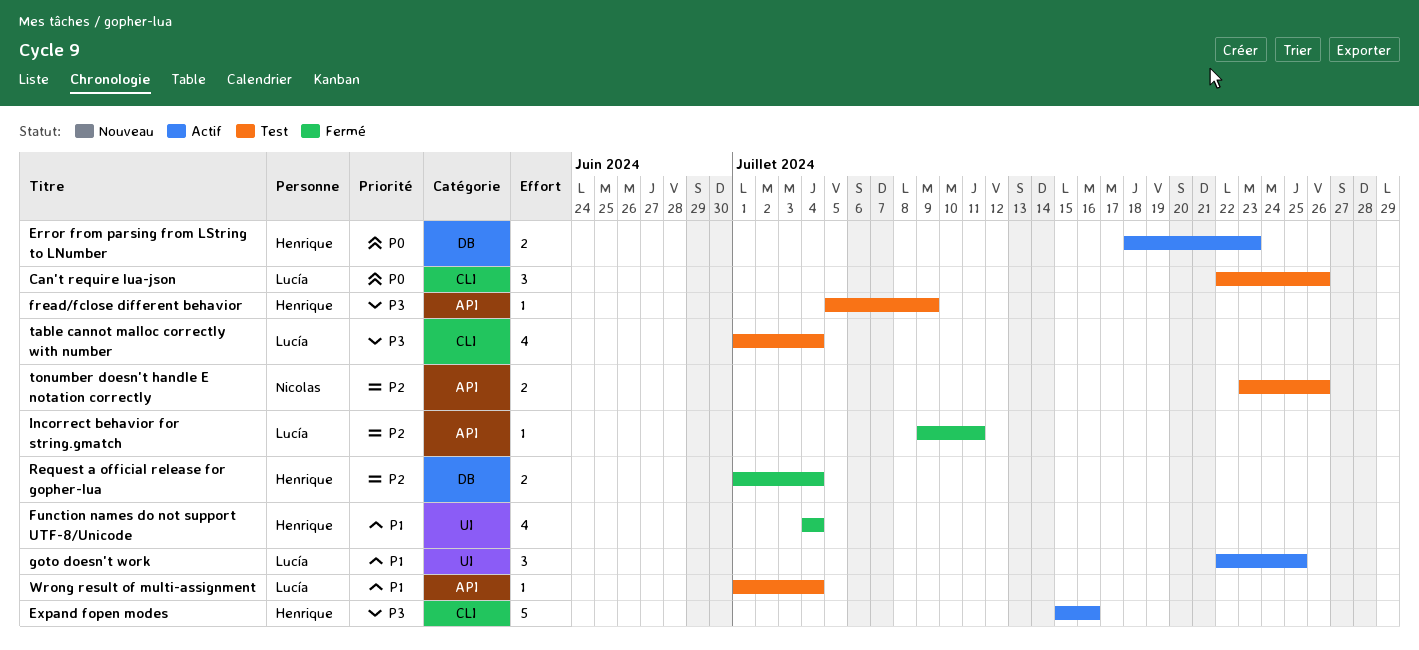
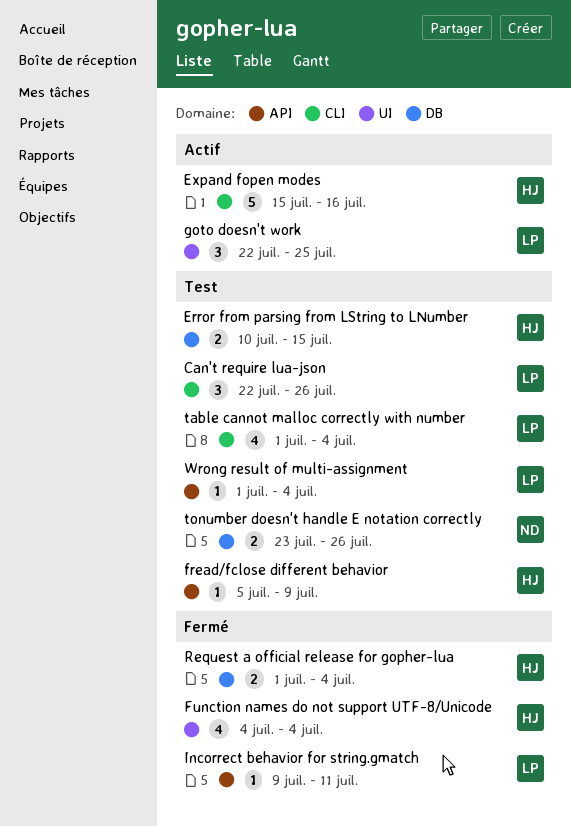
Error from parsing from LString to LNumber, status: Actif -> Test
Error from parsing from LString to LNumber, start: Jul 18 -> Jul 10
Error from parsing from LString to LNumber, due: Jul 23 -> Jul 15
tonumber doesn't handle E notation correctly, label: API -> DB

